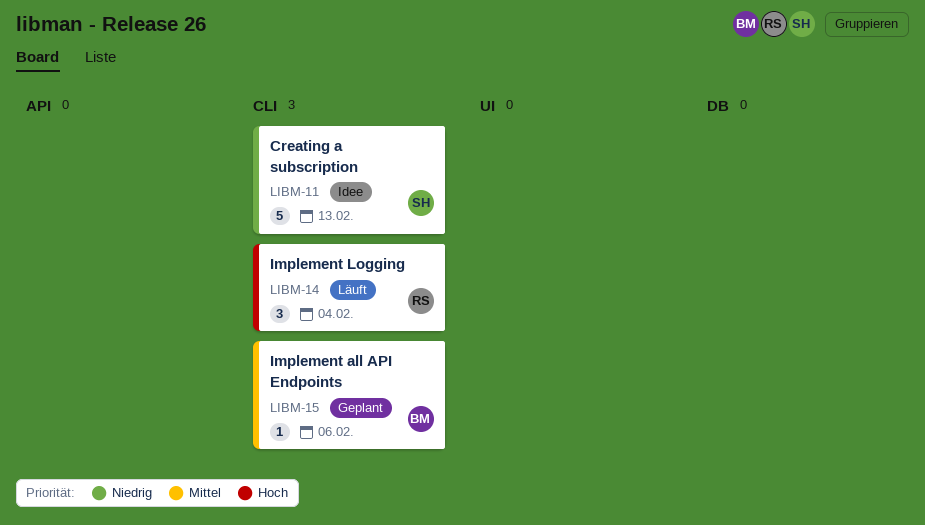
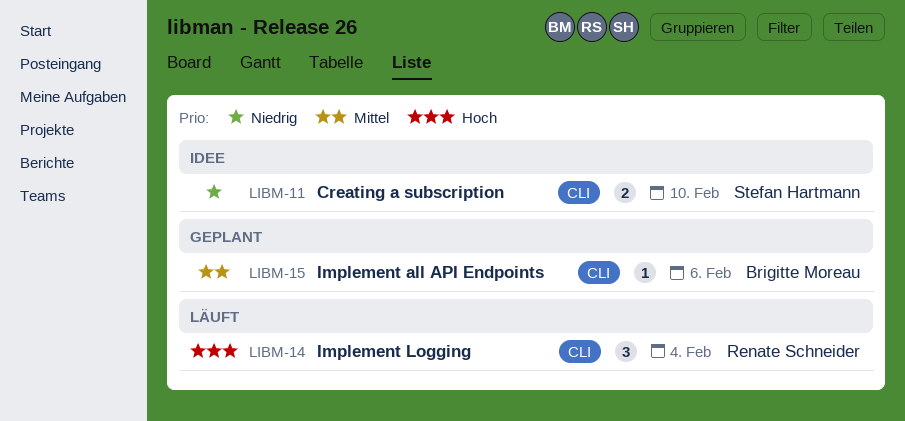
LIBM-11, estimate: 5 -> 2
LIBM-11, due: Feb 13 -> Feb 10

